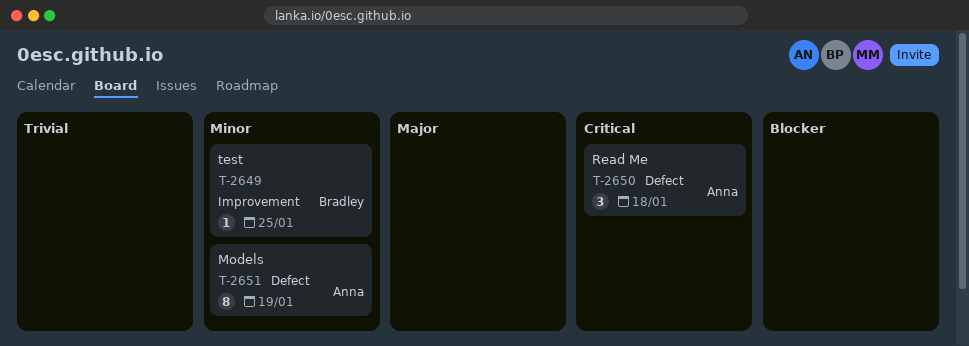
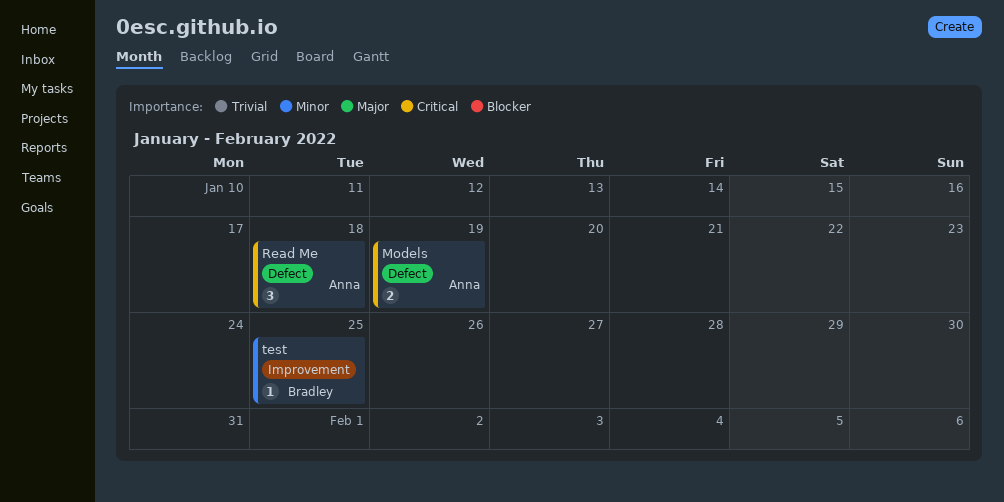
Models, priority: Minor -> Critical
Models, estimate: 8 -> 2

